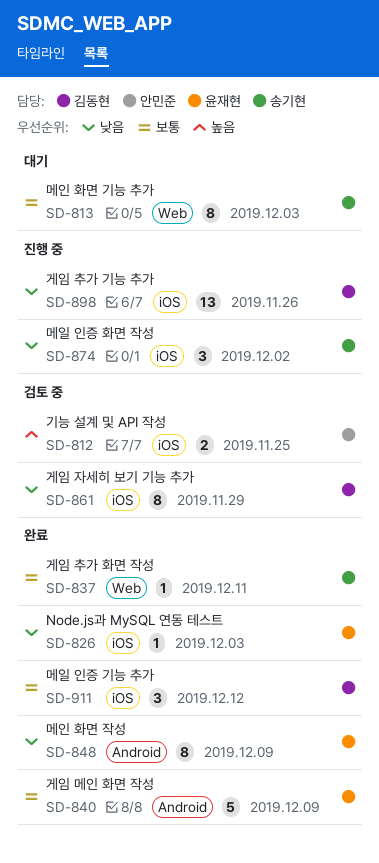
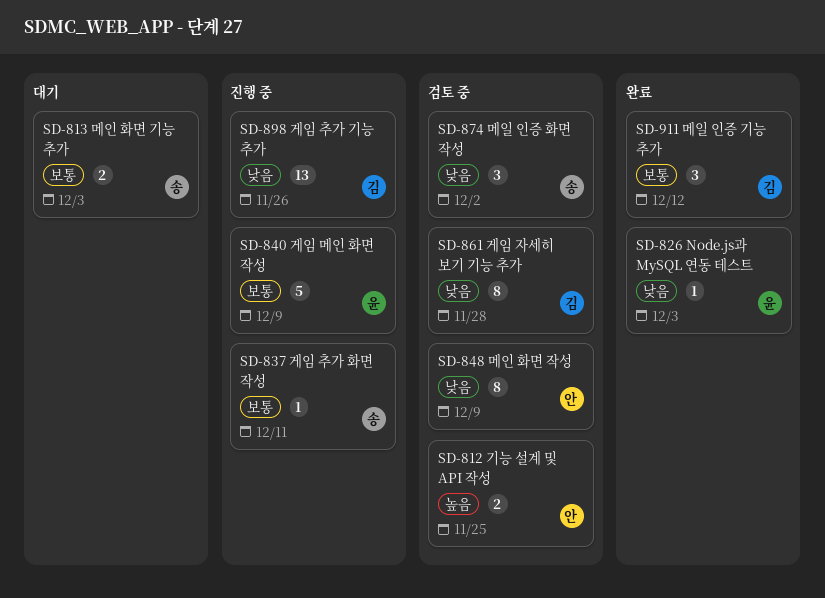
SD-813, estimate: 8 -> 2
SD-837, status: 완료 -> 진행 중
SD-840, status: 완료 -> 진행 중
SD-848, status: 완료 -> 검토 중
SD-848, owner: 윤재현 -> 안민준
SD-861, due: Nov 29 -> Nov 28
SD-874, status: 진행 중 -> 검토 중

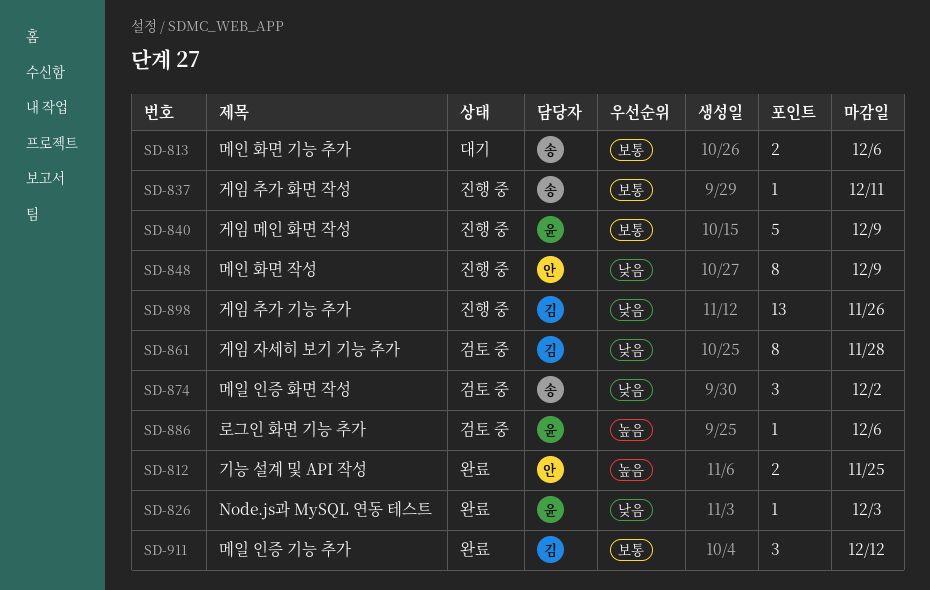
SD-812, status: 검토 중 -> 완료
SD-813, due: Dec 3 -> Dec 6
SD-848, status: 검토 중 -> 진행 중
SD-886: none -> present

